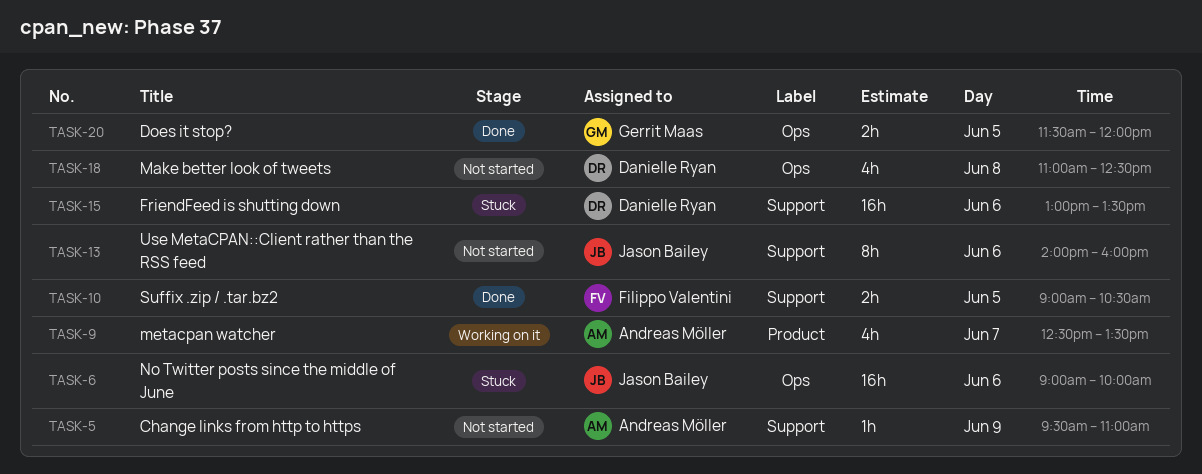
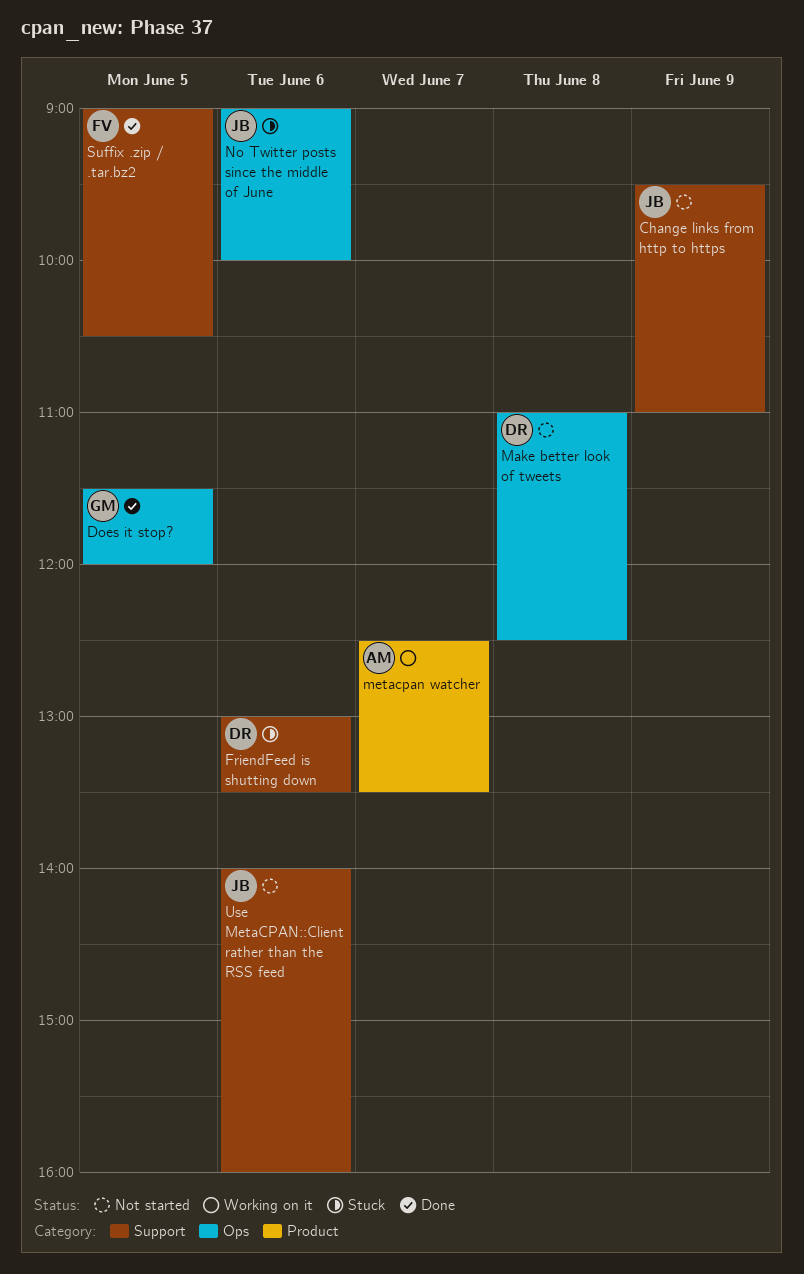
Change links from http to https, owner: Andreas Möller -> Jason Bailey

